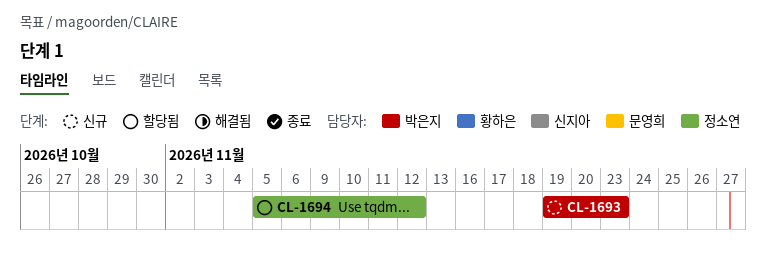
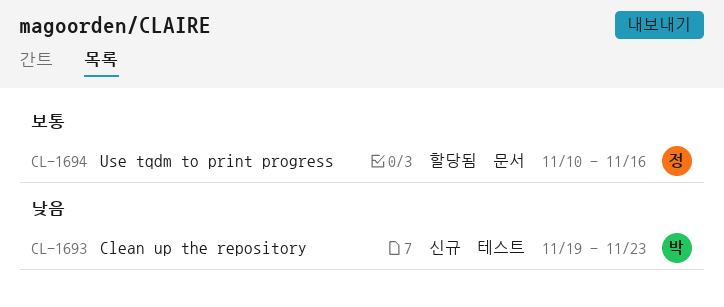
CL-1694, start: Nov 5 -> Nov 10
CL-1694, due: Nov 12 -> Nov 16

